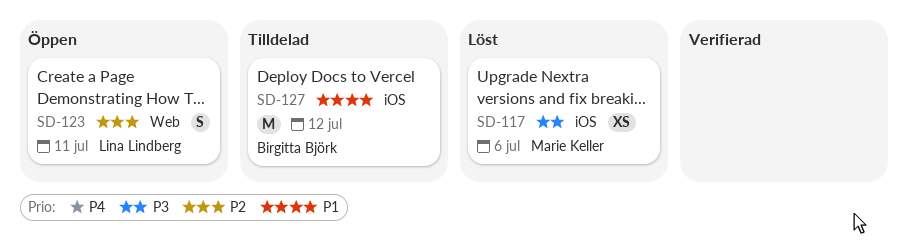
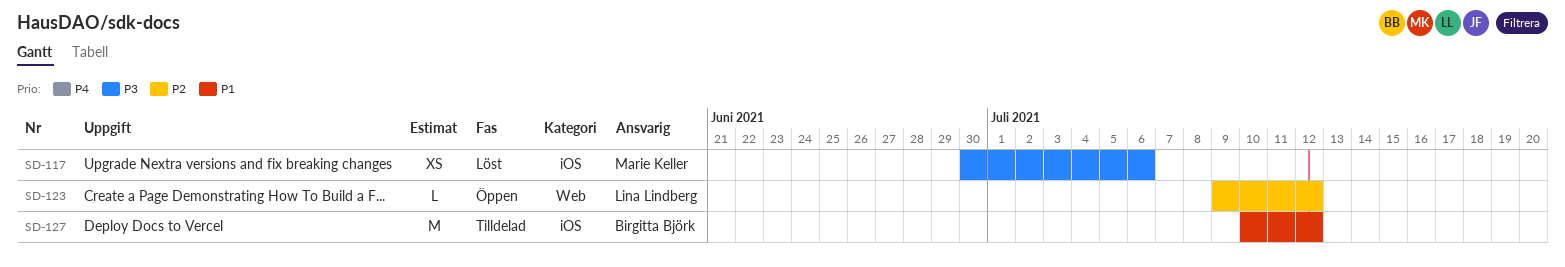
SD-123, estimate: S -> L
SD-123, due: Jul 11 -> Jul 12

